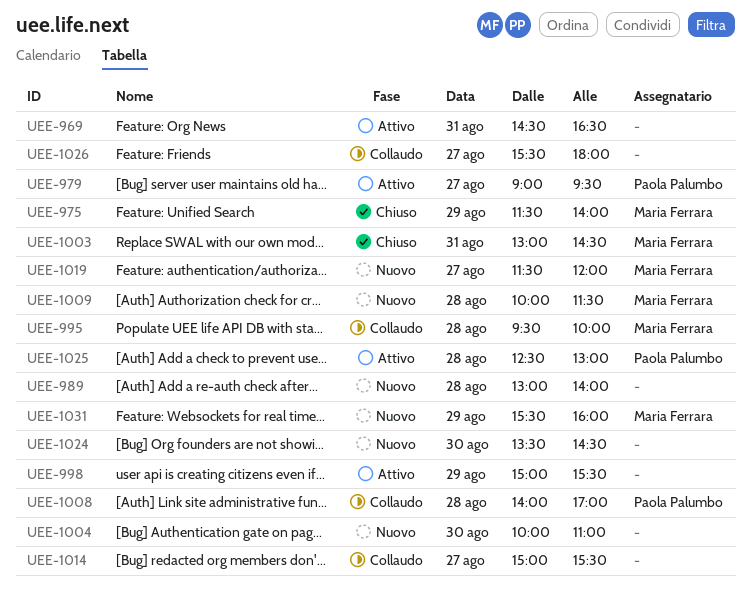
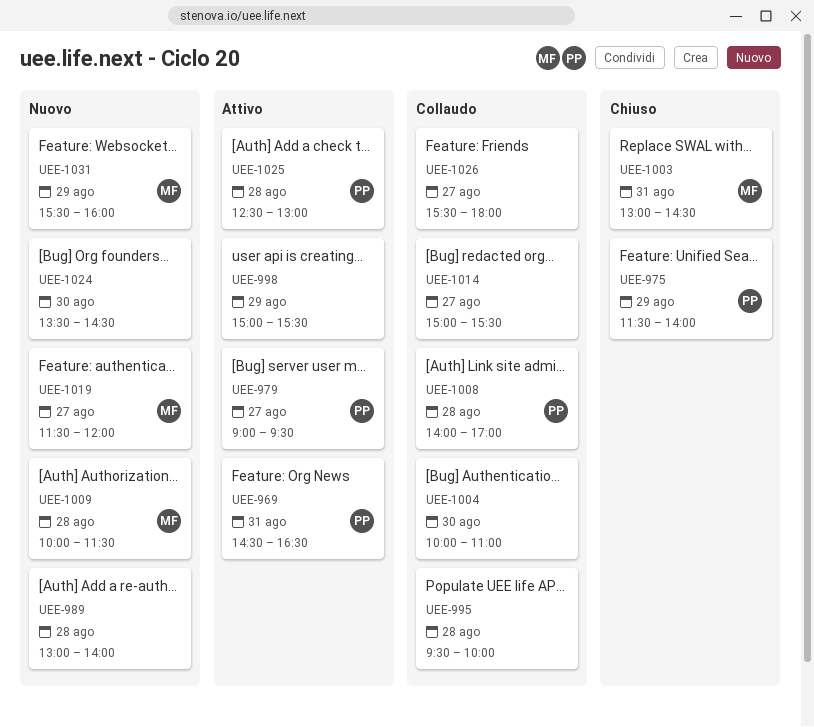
UEE-969, owner: none -> Paola Palumbo
UEE-975, owner: Maria Ferrara -> Paola Palumbo
UEE-995, owner: Maria Ferrara -> none
UEE-1004, status: Nuovo -> Collaudo

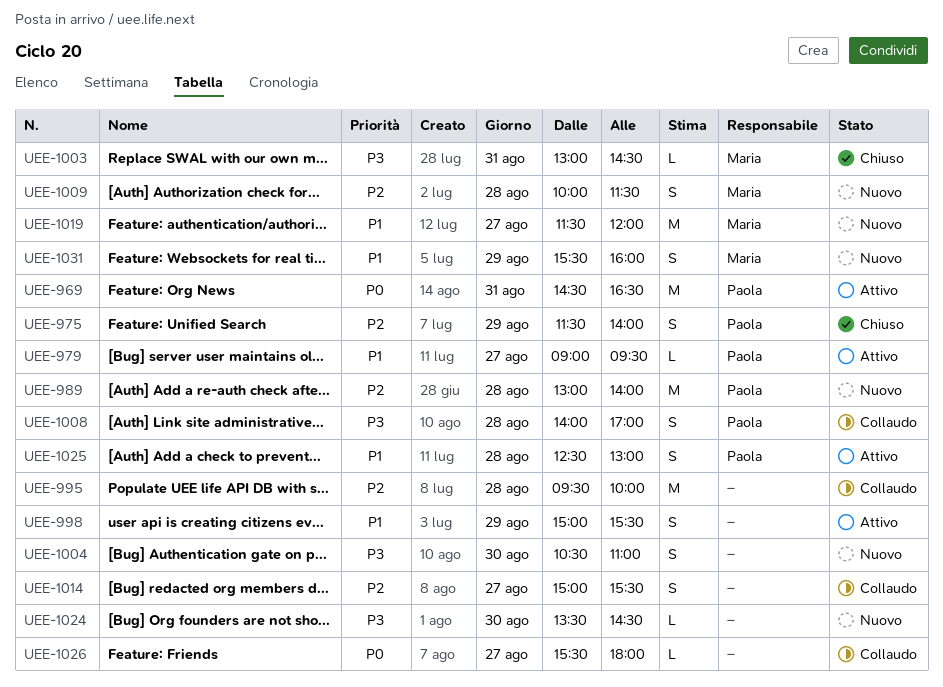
UEE-989, owner: none -> Paola
UEE-1004, status: Collaudo -> Nuovo
UEE-1004, begins: 10:00 -> 10:30

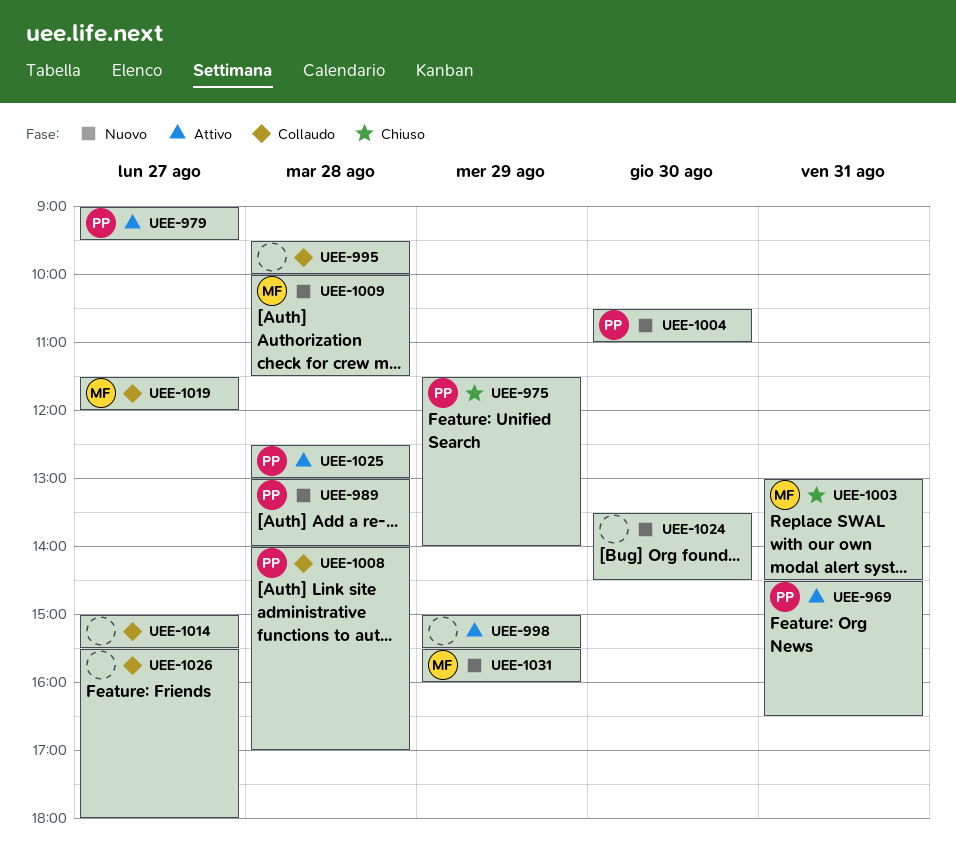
UEE-1004, owner: none -> Paola
UEE-1019, status: Nuovo -> Collaudo

